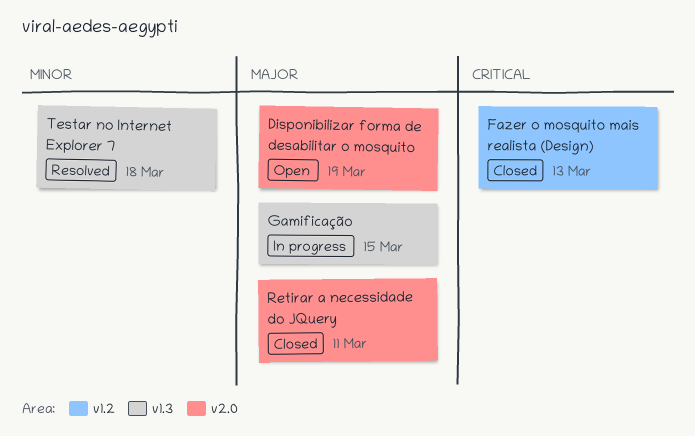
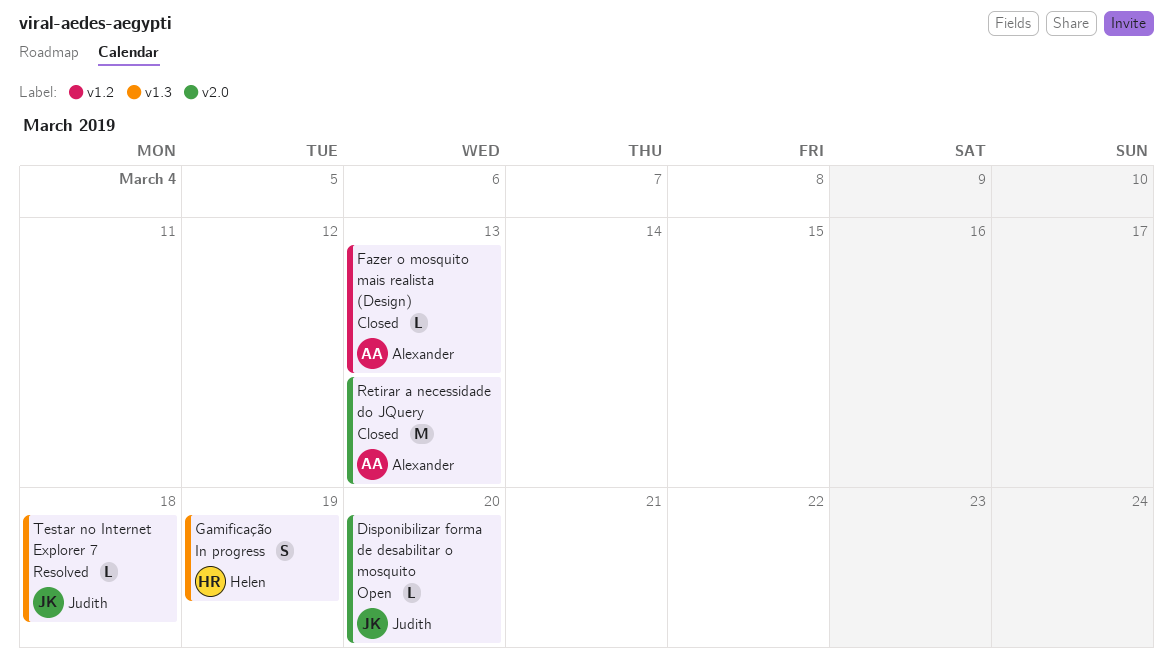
Disponibilizar forma de desabilitar o mosquito, due: Mar 19 -> Mar 20
Gamificação, due: Mar 15 -> Mar 19
Retirar a necessidade do JQuery, due: Mar 11 -> Mar 13

